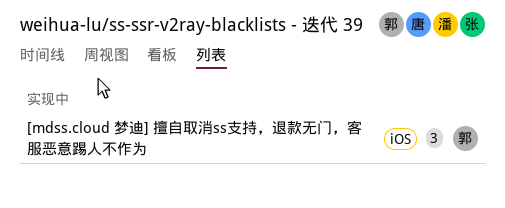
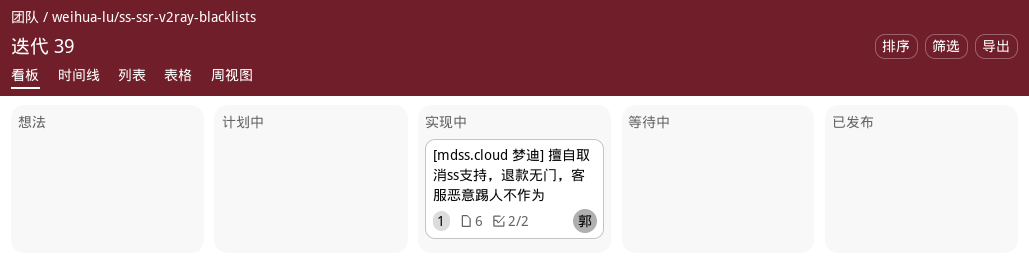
[mdss.cloud 梦迪] 擅自取消ss支持，退款无门，客服恶意踢人不作为, estimate: 3 -> 1

